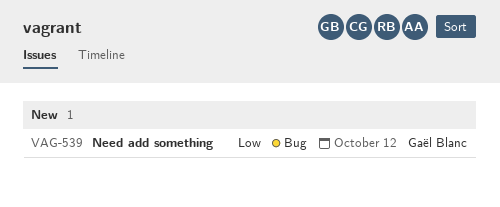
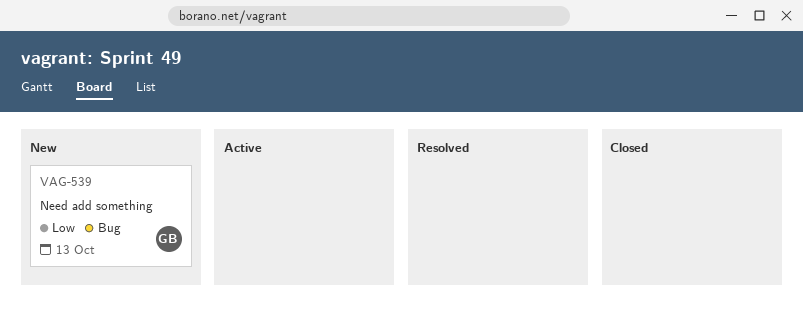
VAG-539, due: Oct 12 -> Oct 13

